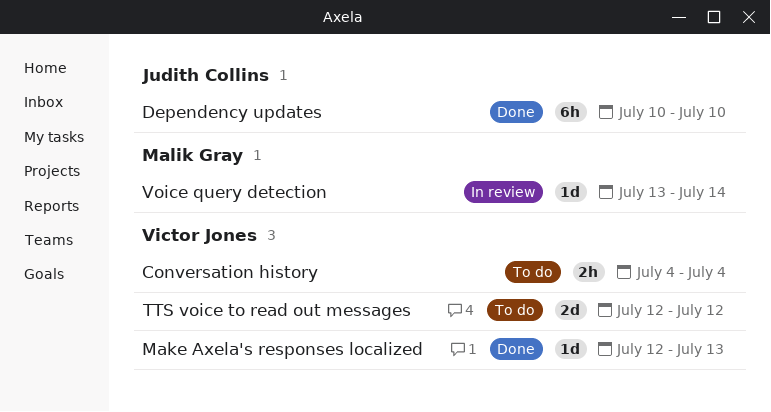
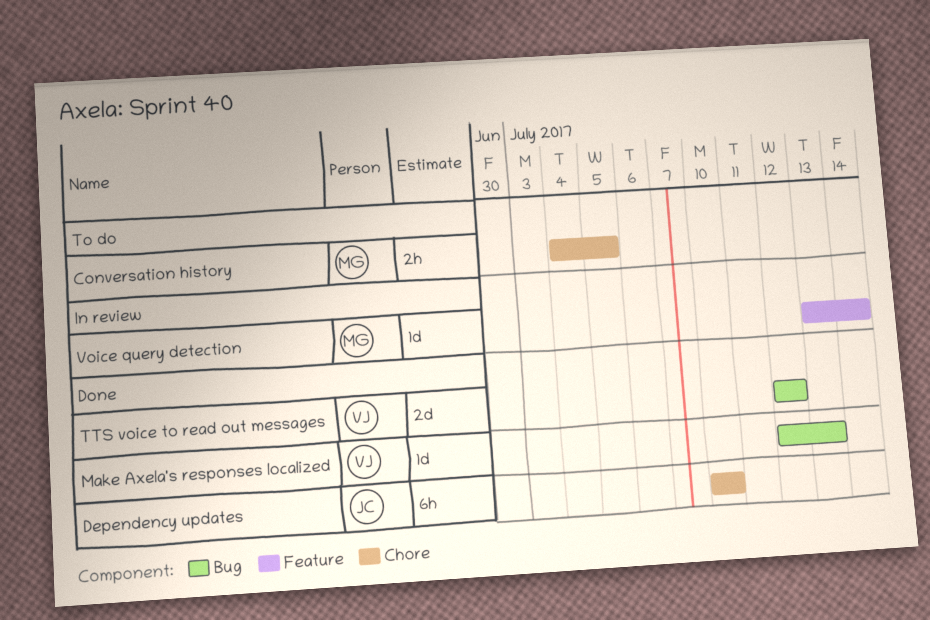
Conversation history, owner: Victor Jones -> Malik Gray
Conversation history, due: Jul 4 -> Jul 5
TTS voice to read out messages, status: To do -> Done

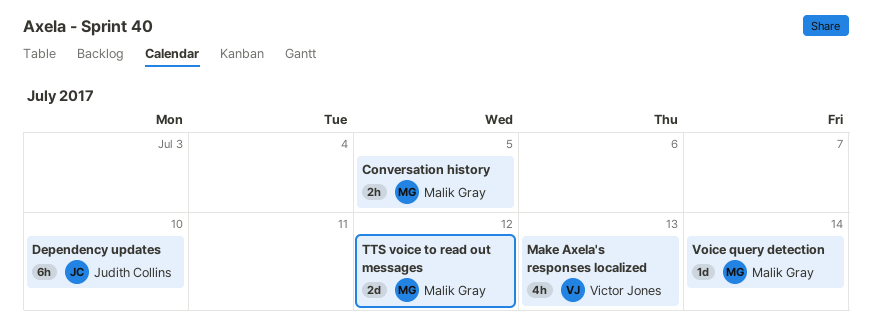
Make Axela's responses localized, estimate: 1d -> 4h
TTS voice to read out messages, owner: Victor Jones -> Malik Gray

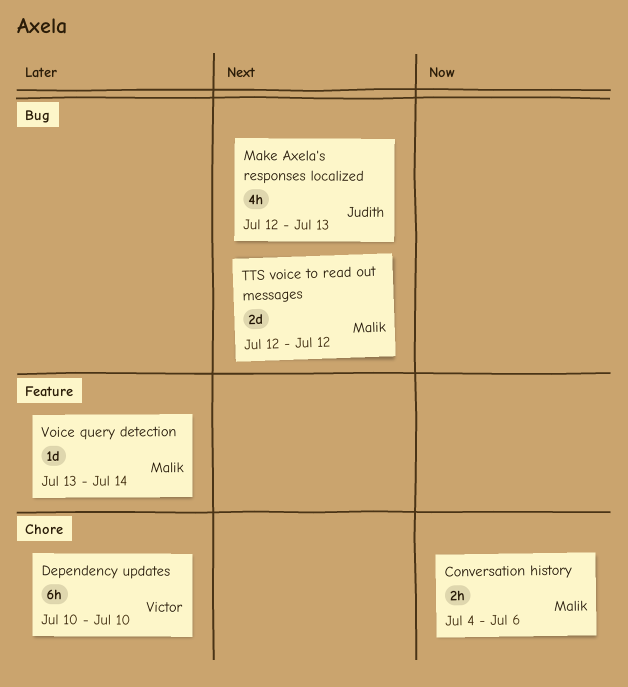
Conversation history, due: Jul 5 -> Jul 6
Dependency updates, owner: Judith Collins -> Victor Jones
Make Axela's responses localized, owner: Victor Jones -> Judith Collins

